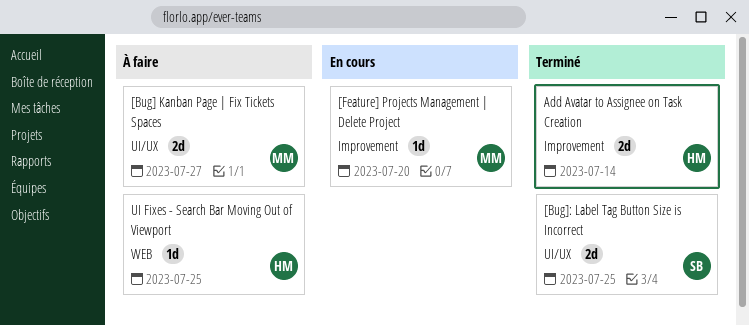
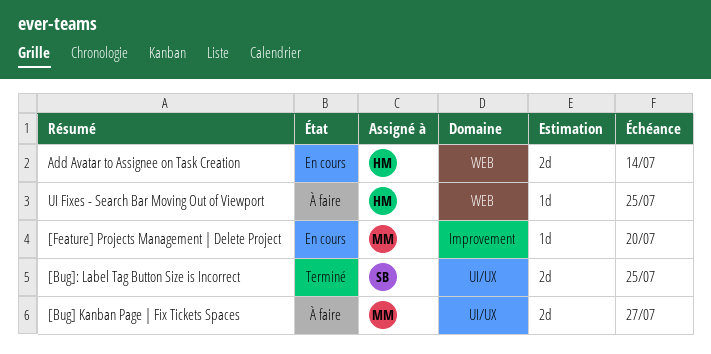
Add Avatar to Assignee on Task Creation, status: Terminé -> En cours
Add Avatar to Assignee on Task Creation, label: Improvement -> WEB

